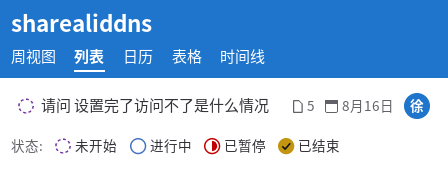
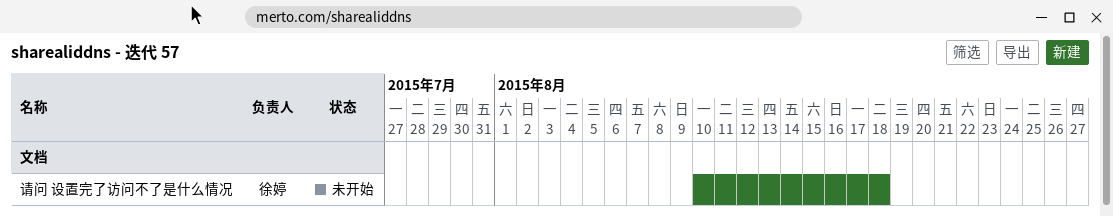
请问 设置完了访问不了是什么情况, due: Aug 16 -> Aug 18

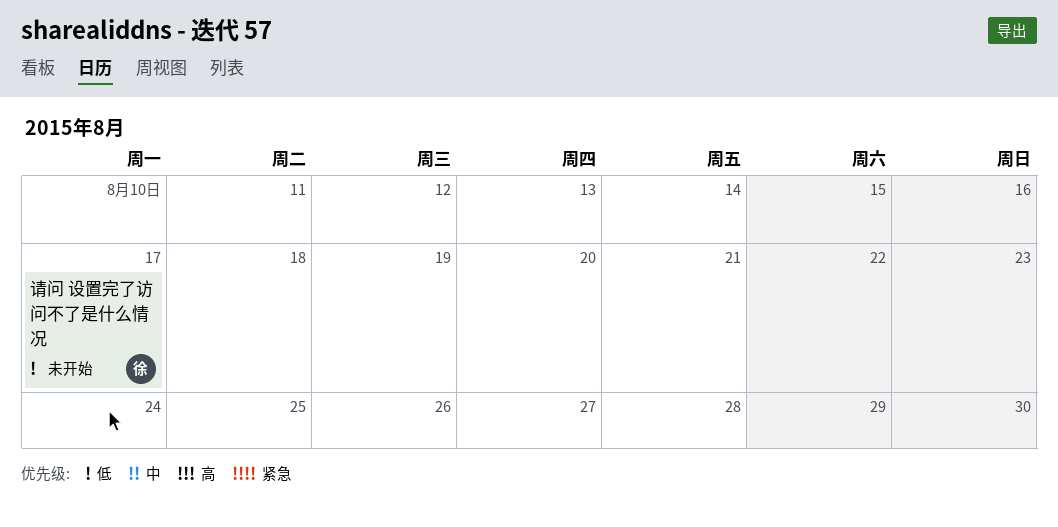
请问 设置完了访问不了是什么情况, due: Aug 18 -> Aug 17

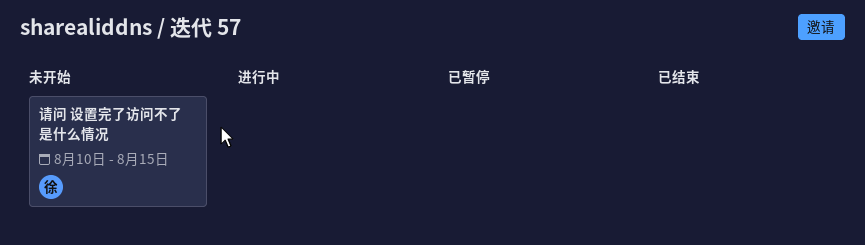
请问 设置完了访问不了是什么情况, due: Aug 17 -> Aug 15

